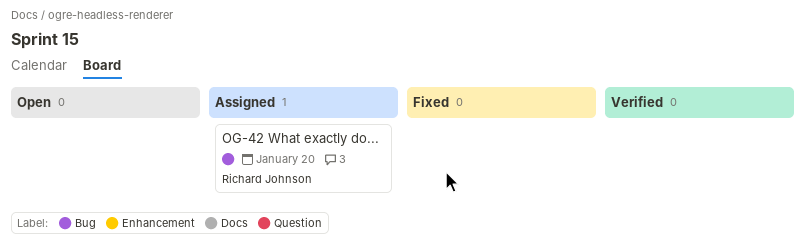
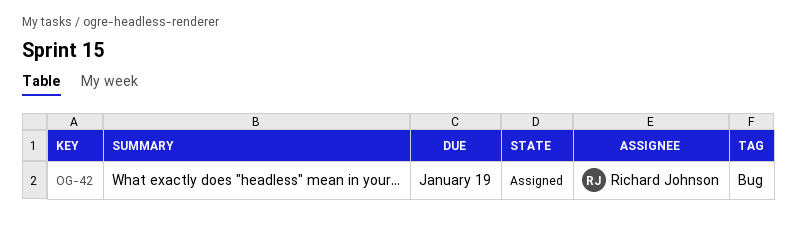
OG-42, due: Jan 20 -> Jan 19

